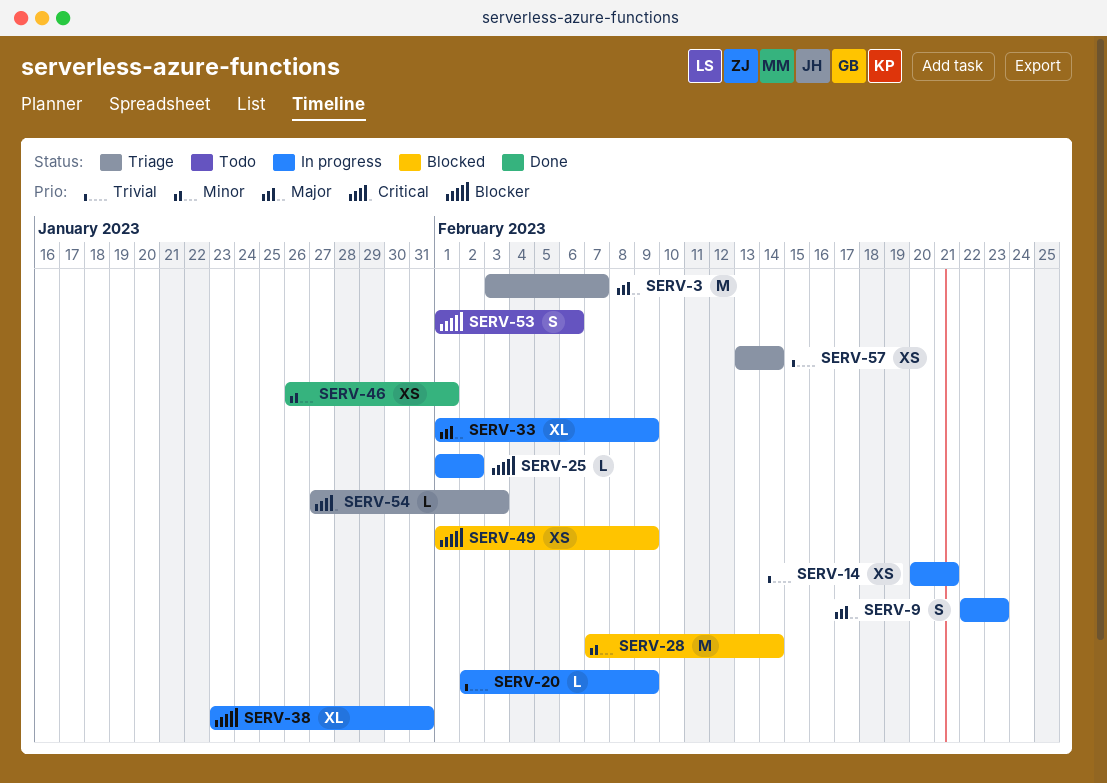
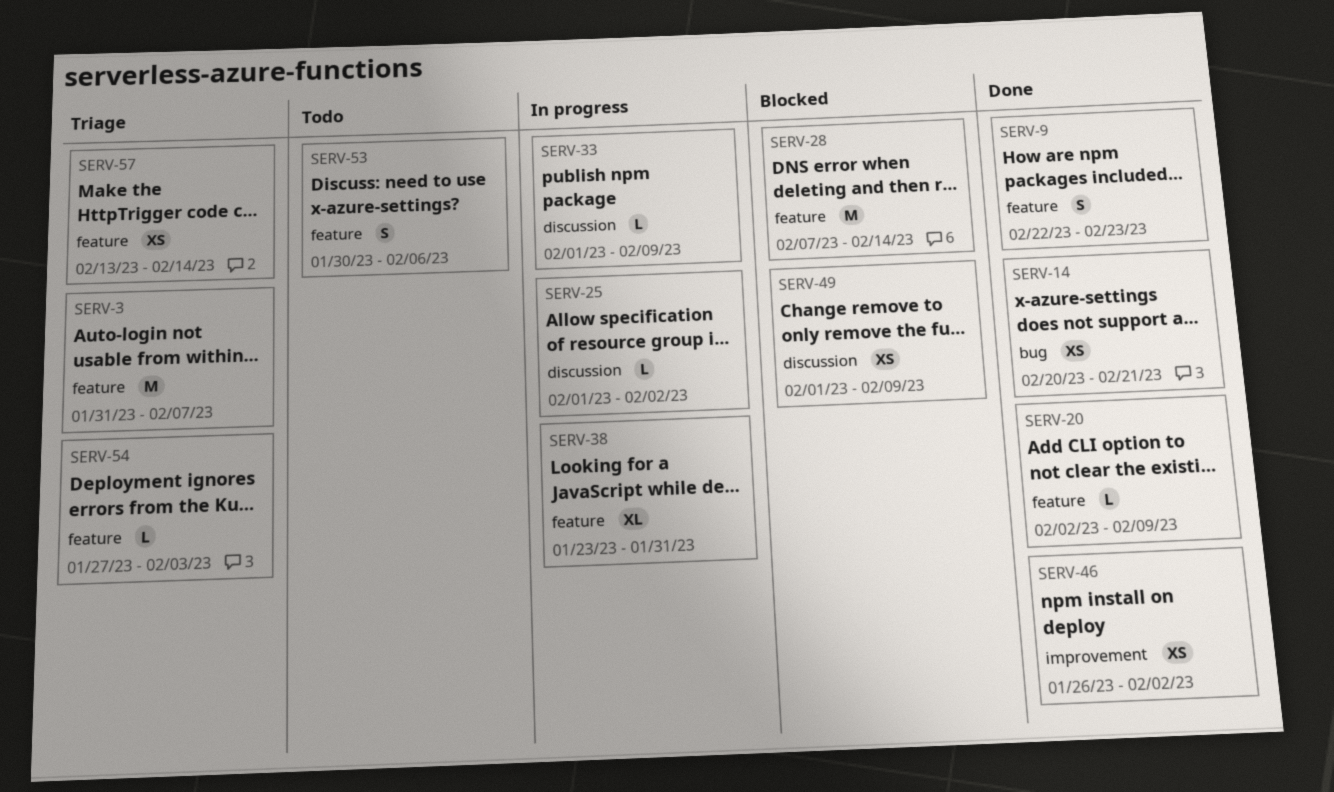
SERV-3, start: Feb 3 -> Jan 31
SERV-9, status: In progress -> Done
SERV-14, status: In progress -> Done
SERV-20, status: In progress -> Done
SERV-33, estimate: XL -> L
SERV-46, due: Feb 1 -> Feb 2
SERV-53, start: Feb 1 -> Jan 30

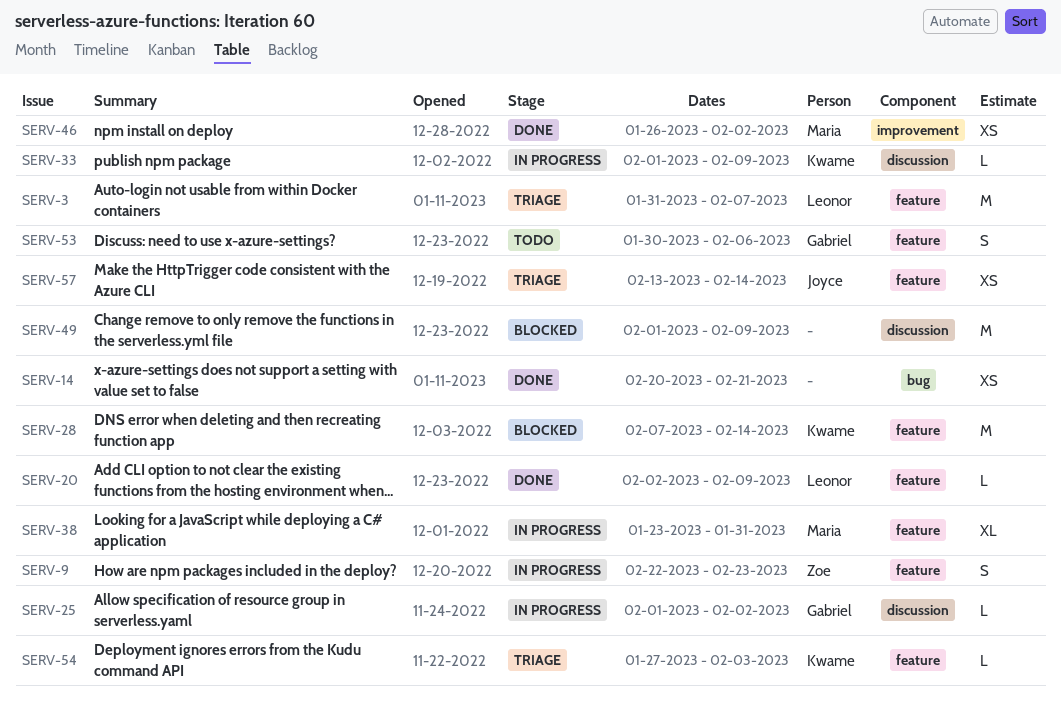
SERV-9, status: Done -> In progress
SERV-49, estimate: XS -> M

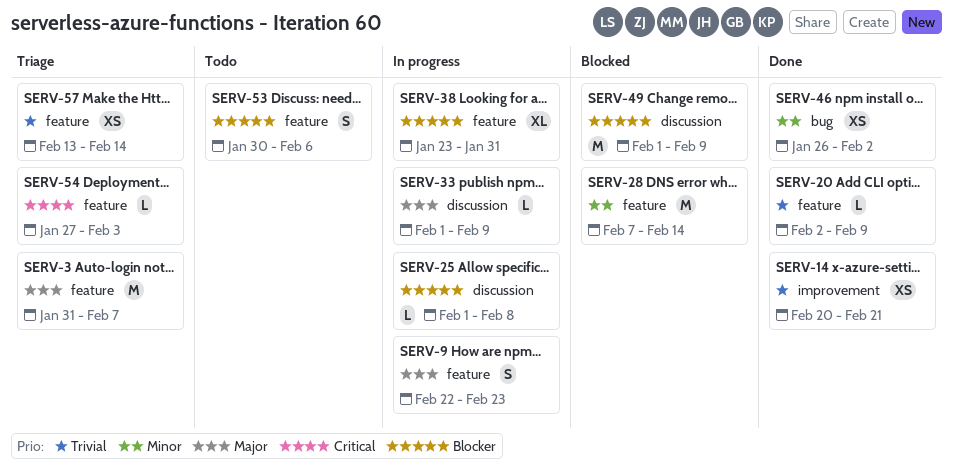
SERV-14, label: bug -> improvement
SERV-25, due: Feb 2 -> Feb 8
SERV-46, label: improvement -> bug

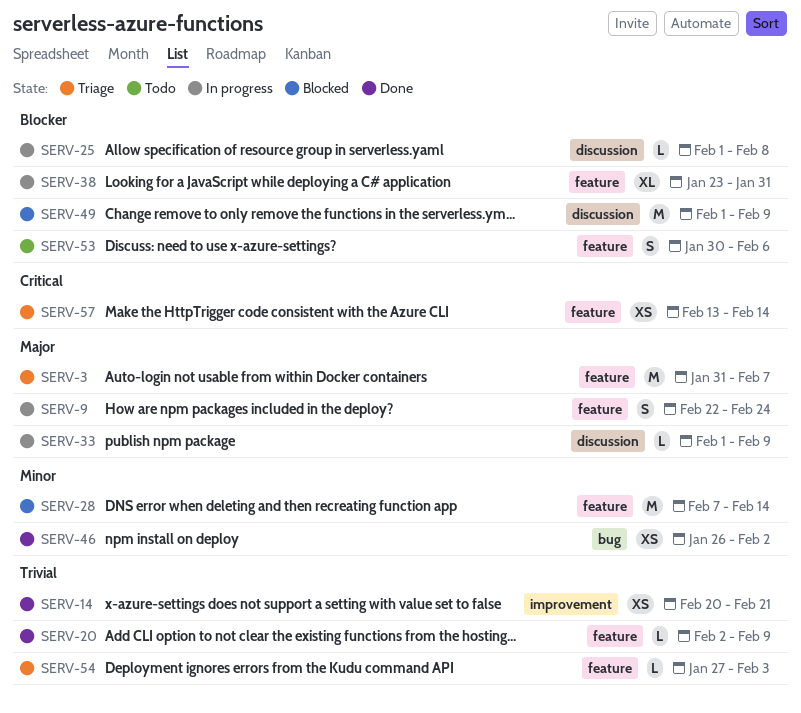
SERV-9, due: Feb 23 -> Feb 24
SERV-54, priority: Critical -> Trivial
SERV-57, priority: Trivial -> Critical

